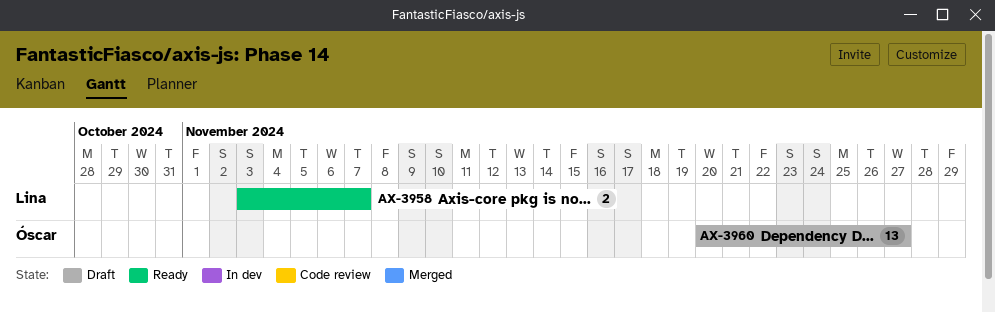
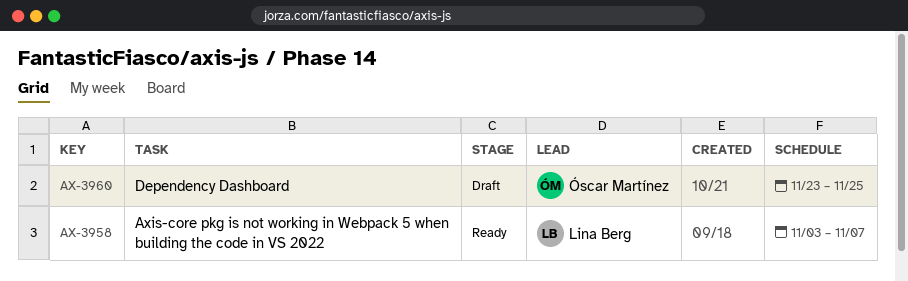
AX-3960, start: Nov 20 -> Nov 23
AX-3960, due: Nov 27 -> Nov 25

